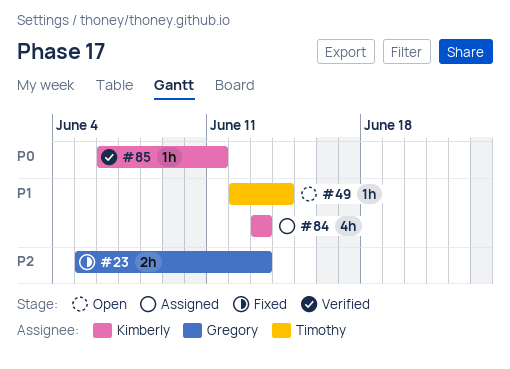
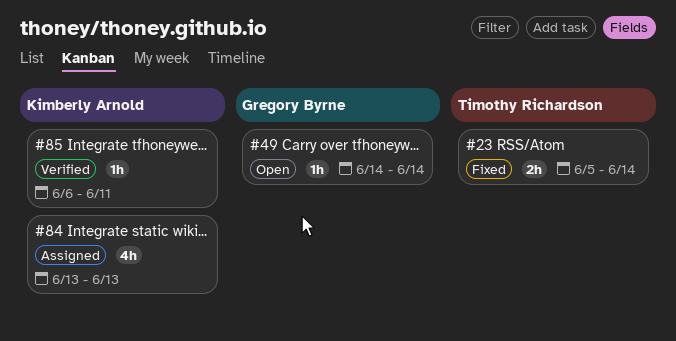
#23, owner: Gregory Byrne -> Timothy Richardson
#23, due: Jun 13 -> Jun 14
#49, owner: Timothy Richardson -> Gregory Byrne
#49, start: Jun 12 -> Jun 14

